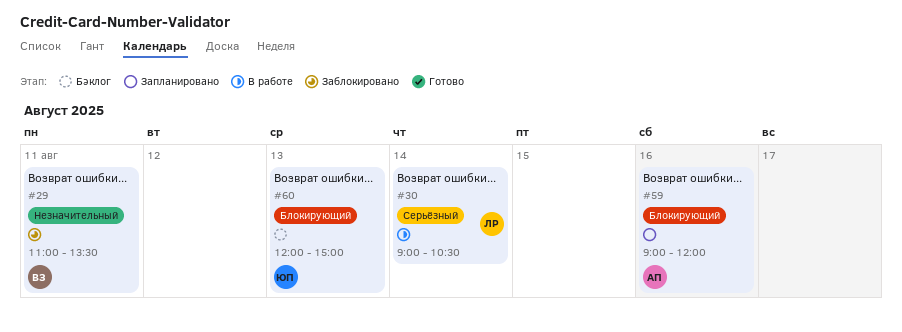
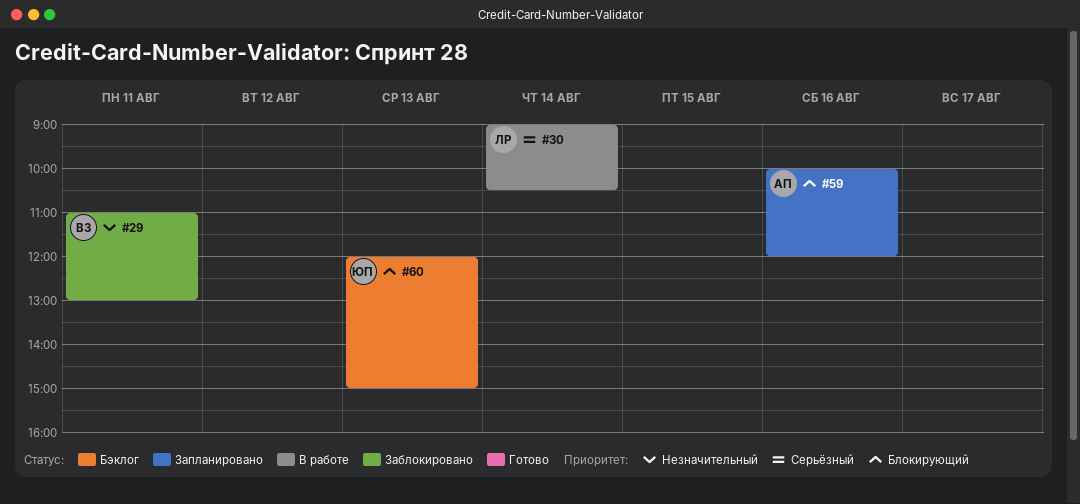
#29, ends: 13:30 -> 13:00
#59, begins: 09:00 -> 10:00

